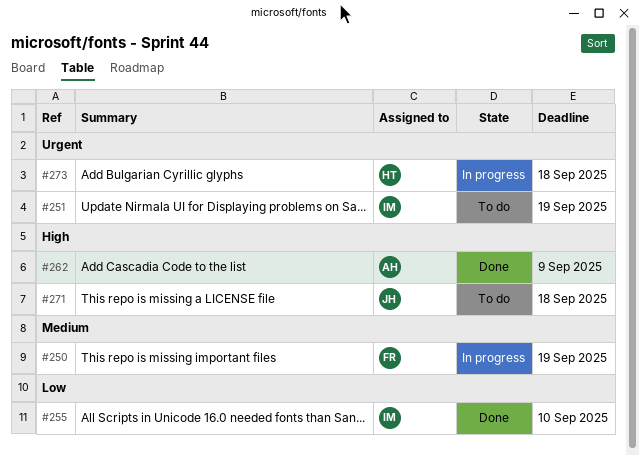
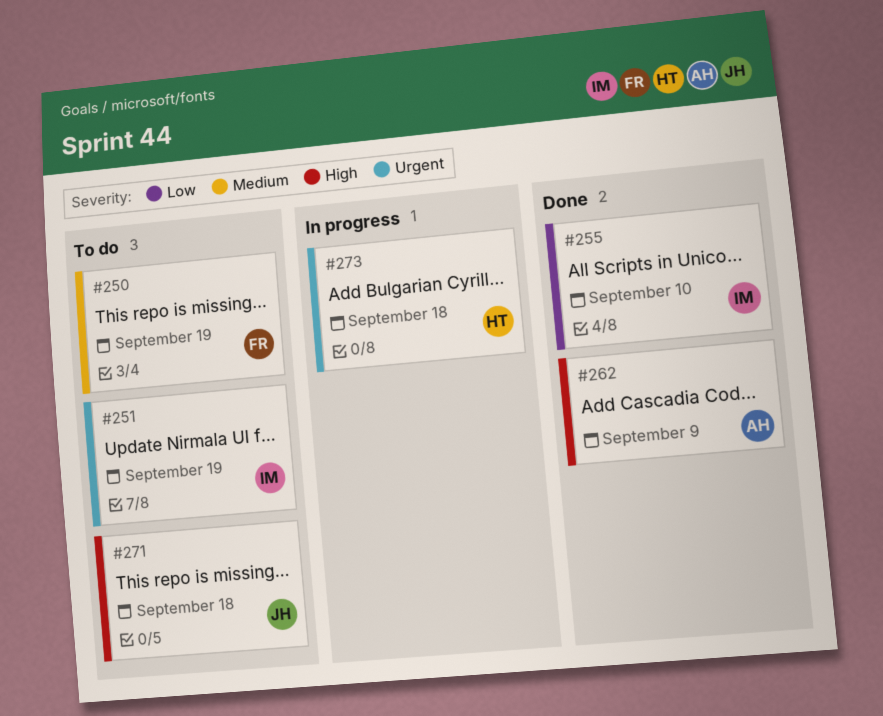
#250, status: In progress -> To do

